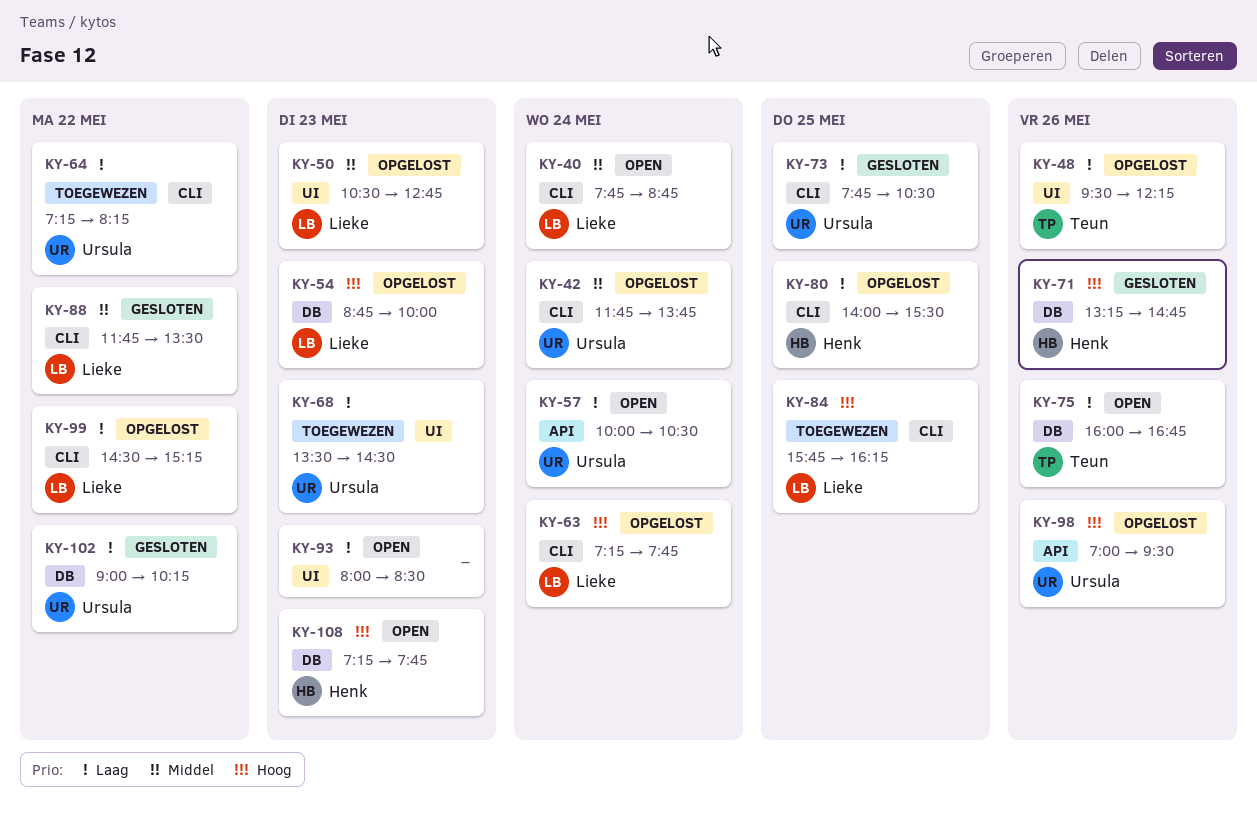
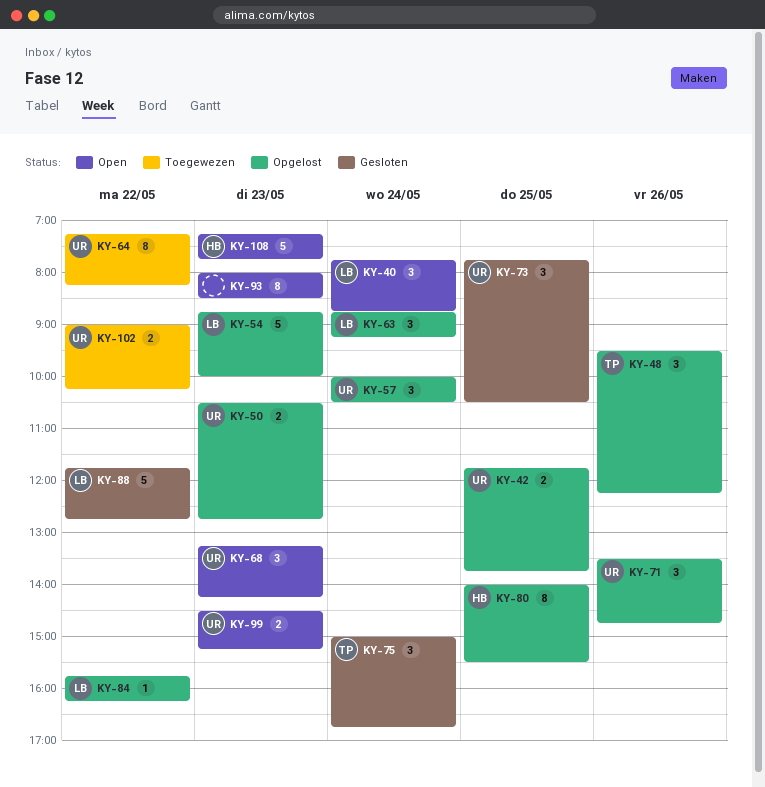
KY-42, day: May 24 -> May 25
KY-50, owner: Lieke -> Ursula
KY-57, status: Open -> Opgelost
KY-63, begins: 07:15 -> 08:45
KY-63, ends: 07:45 -> 09:15
KY-68, status: Toegewezen -> Open
KY-68, begins: 13:30 -> 13:15
KY-68, ends: 14:30 -> 14:15
KY-71, status: Gesloten -> Opgelost
KY-71, owner: Henk -> Ursula
KY-71, begins: 13:15 -> 13:30
KY-75, status: Open -> Gesloten
KY-75, day: May 26 -> May 24
KY-75, begins: 16:00 -> 15:00
KY-84, status: Toegewezen -> Opgelost
KY-84, day: May 25 -> May 22
KY-88, ends: 13:30 -> 12:45
KY-98: present -> none
KY-99, status: Opgelost -> Open
KY-99, owner: Lieke -> Ursula
KY-99, day: May 22 -> May 23
KY-102, status: Gesloten -> Toegewezen

